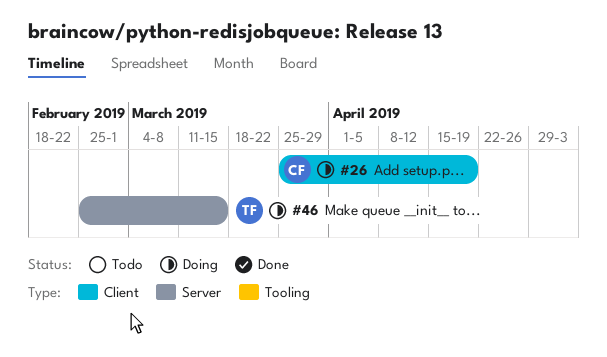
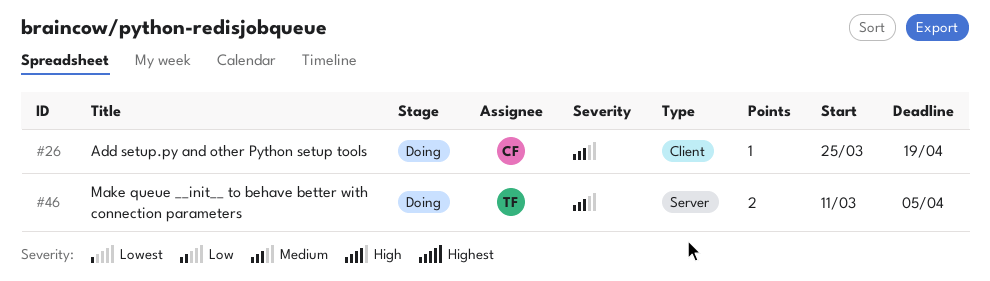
#46, start: Feb 25 -> Mar 11
#46, due: Mar 15 -> Apr 5

